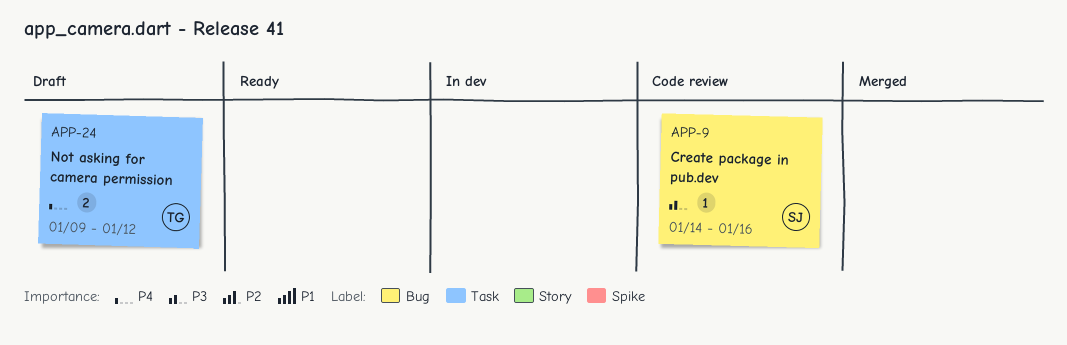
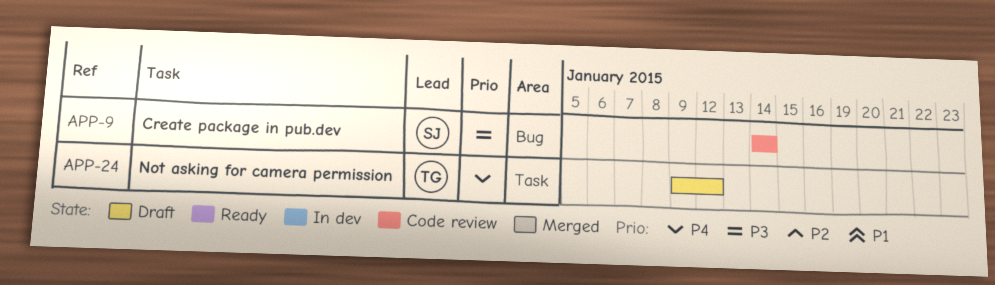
APP-9, due: Jan 16 -> Jan 14

